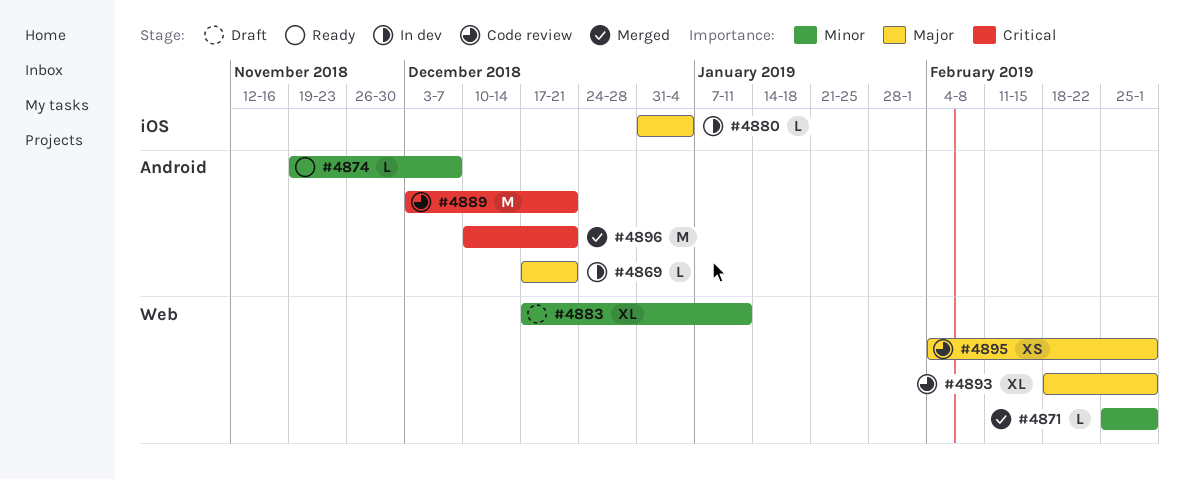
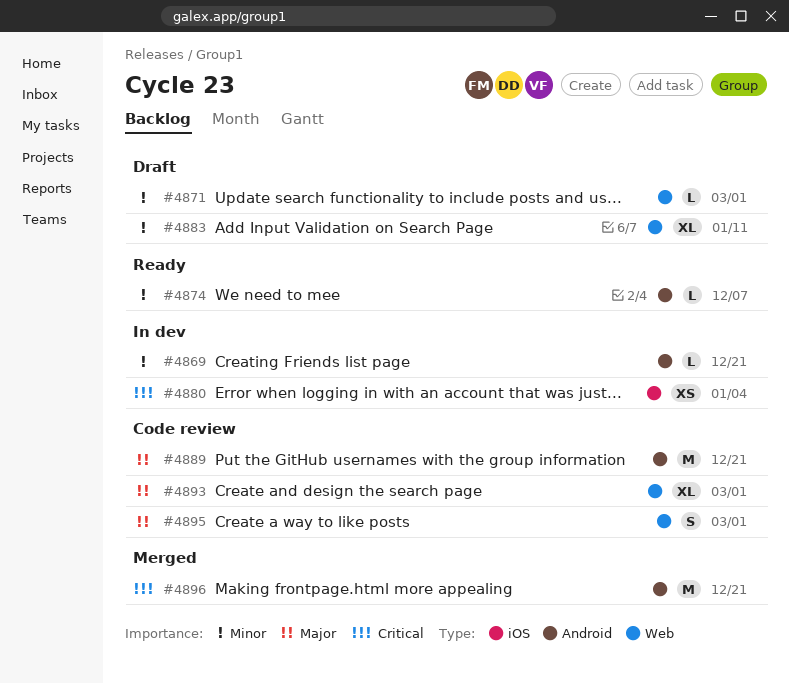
#4869, priority: Major -> Minor
#4871, status: Merged -> Draft
#4880, priority: Major -> Critical
#4880, estimate: L -> XS
#4889, priority: Critical -> Major
#4895, estimate: XS -> S

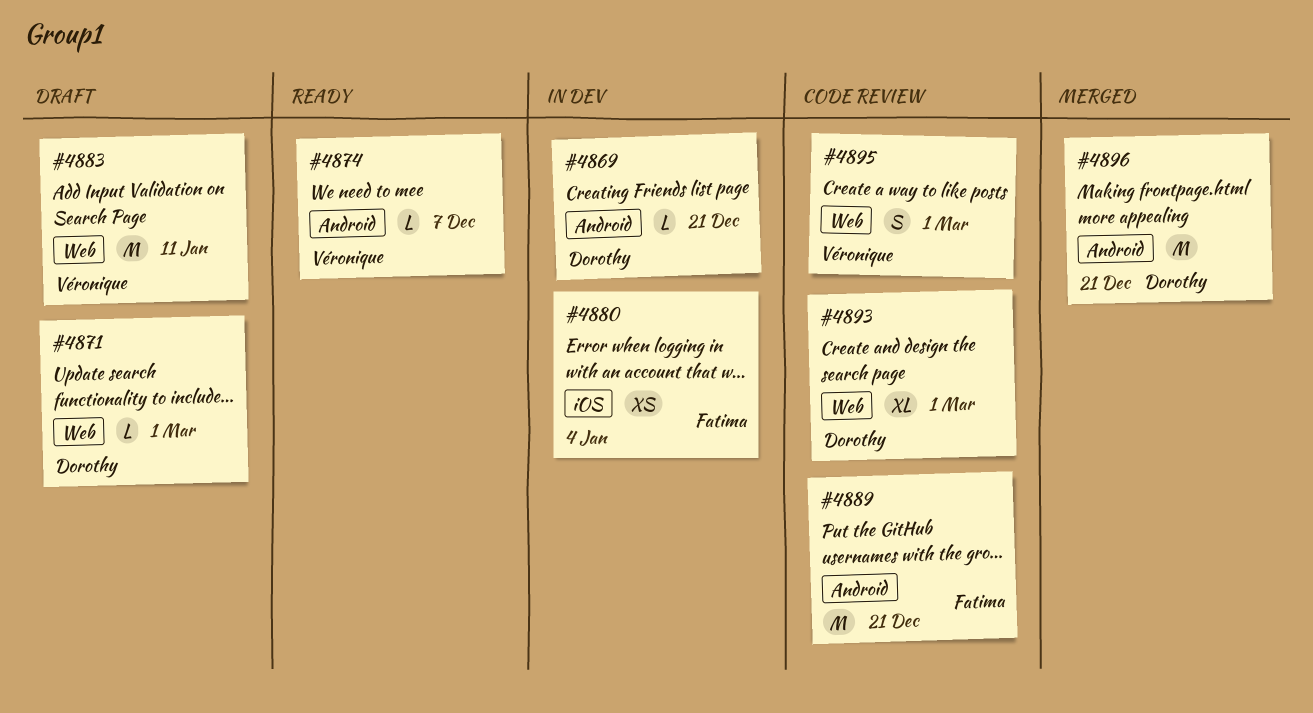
#4883, estimate: XL -> M

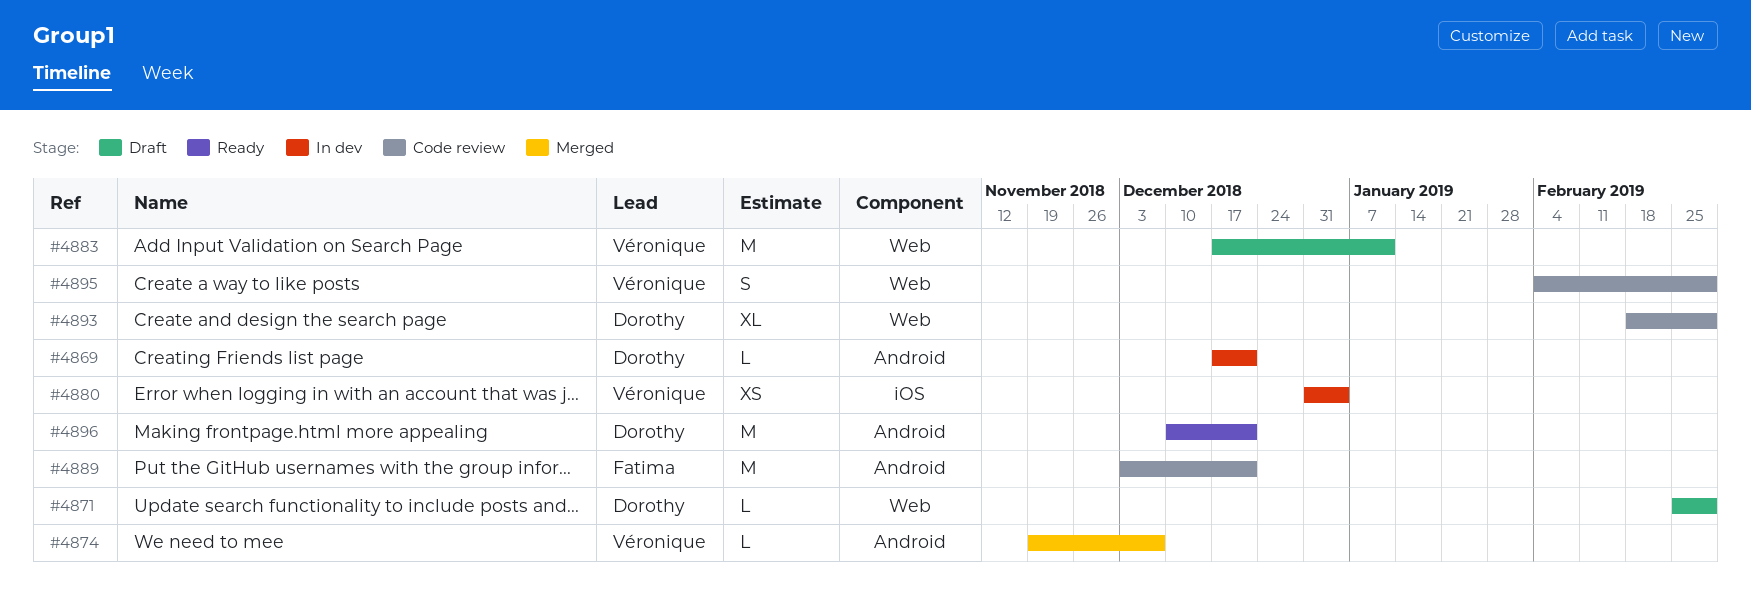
#4874, status: Ready -> Merged
#4880, owner: Fatima -> Véronique
#4896, status: Merged -> Ready

